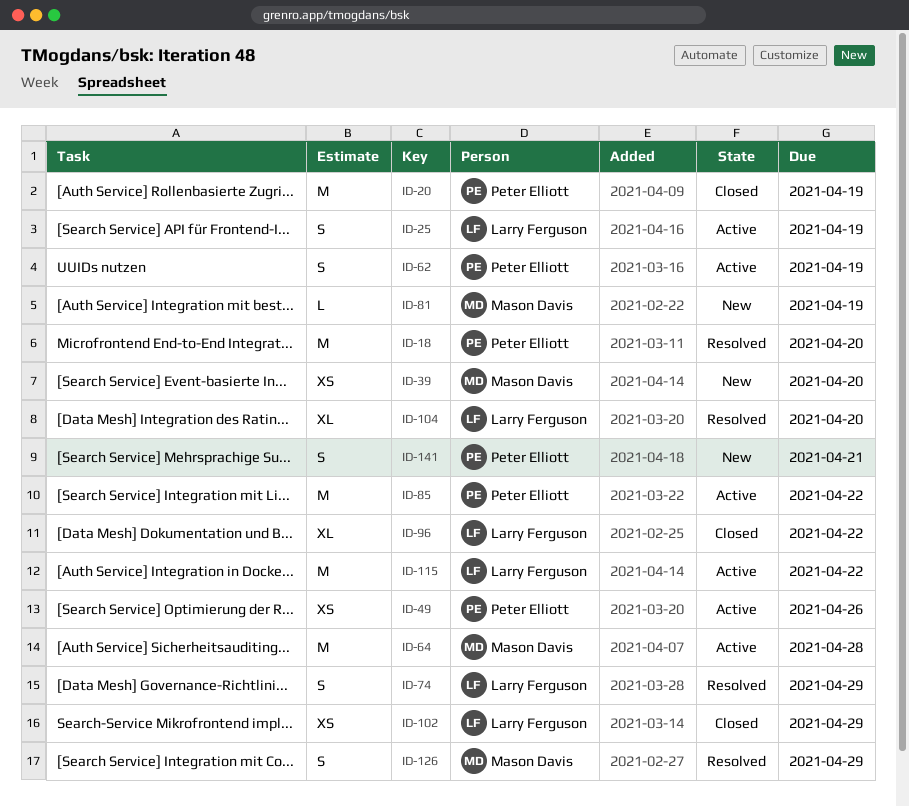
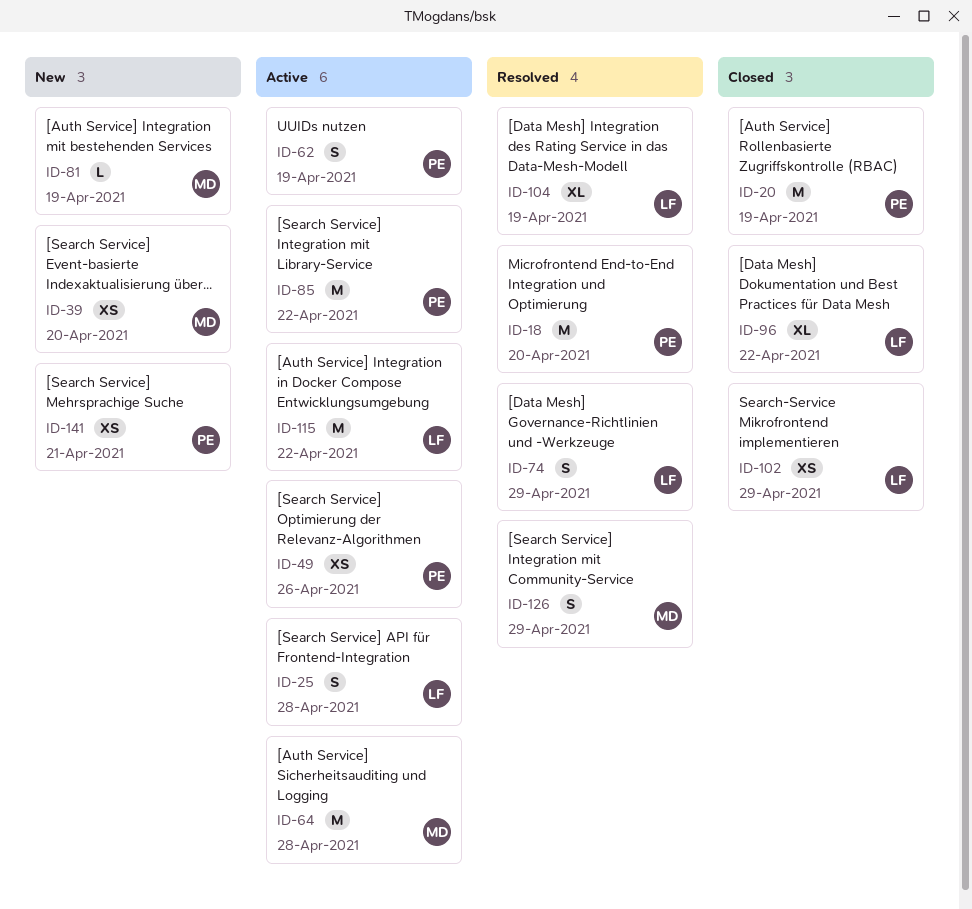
ID-25, due: Apr 19 -> Apr 28
ID-104, due: Apr 20 -> Apr 19
ID-141, estimate: S -> XS

